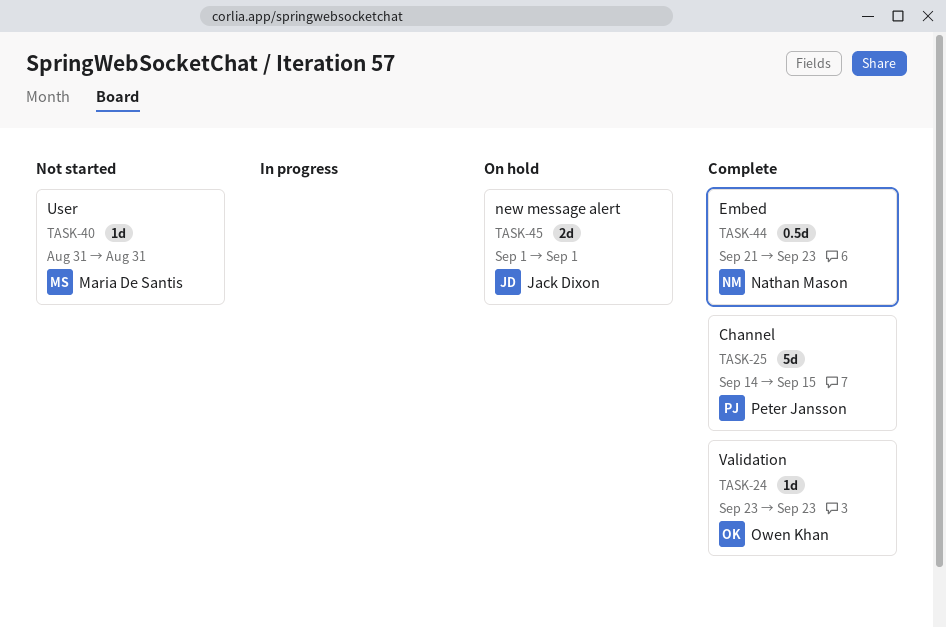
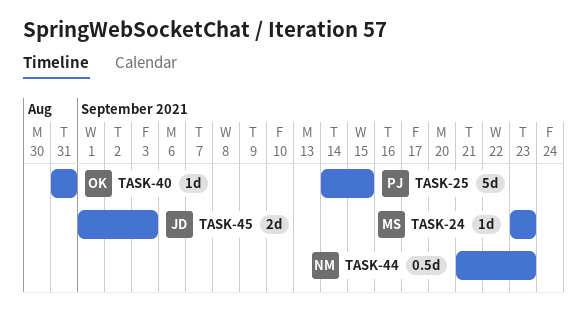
TASK-24, owner: Owen Khan -> Maria De Santis
TASK-40, owner: Maria De Santis -> Owen Khan
TASK-45, due: Sep 1 -> Sep 3

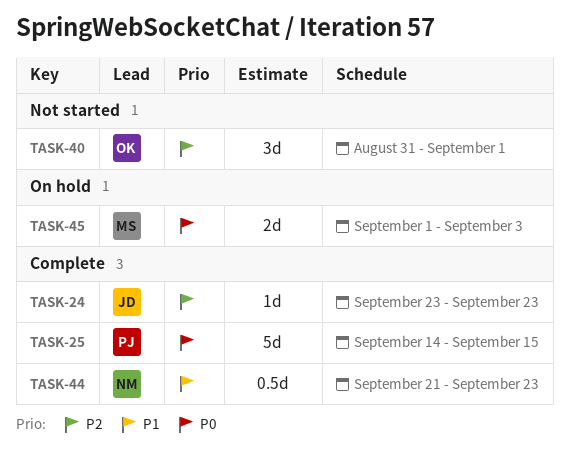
TASK-24, owner: MS -> JD
TASK-40, estimate: 1d -> 3d
TASK-40, due: Aug 31 -> Sep 1
TASK-45, owner: JD -> MS

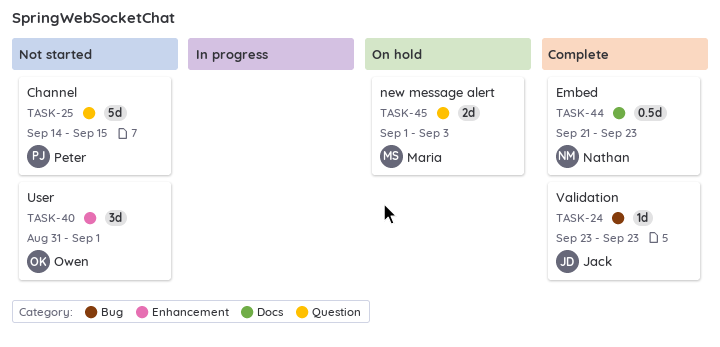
TASK-25, status: Complete -> Not started

